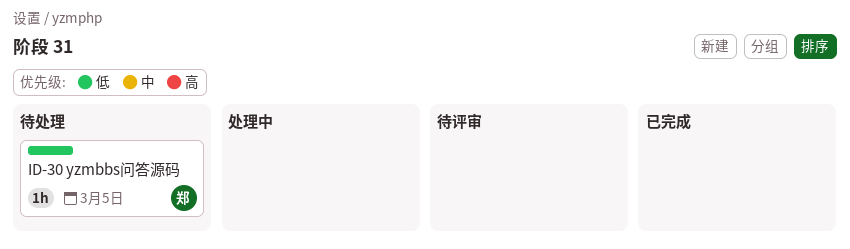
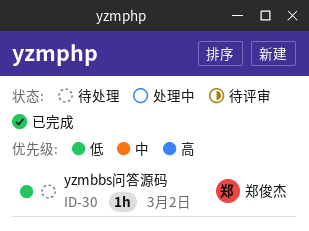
ID-30, due: Mar 5 -> Mar 2

